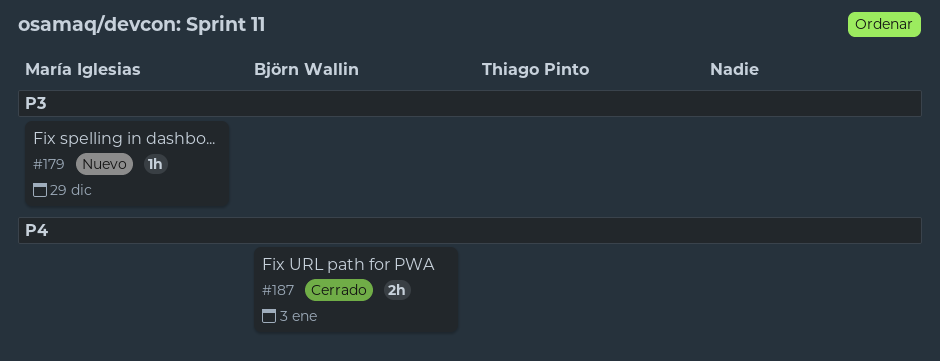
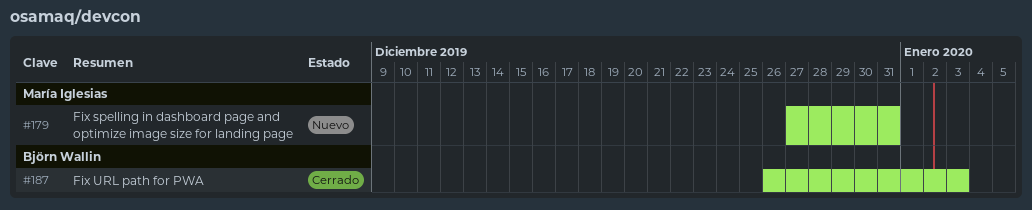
#179, due: Dec 29 -> Dec 31

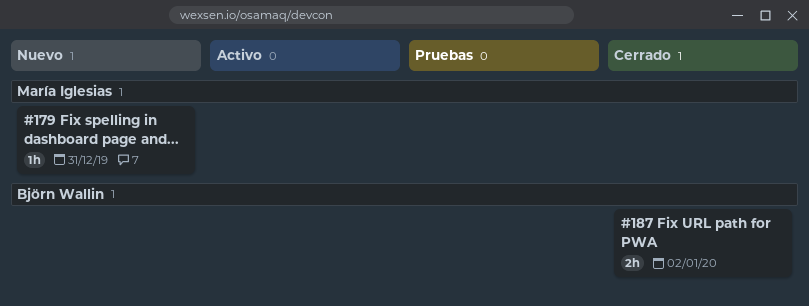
#187, due: Jan 3 -> Jan 2

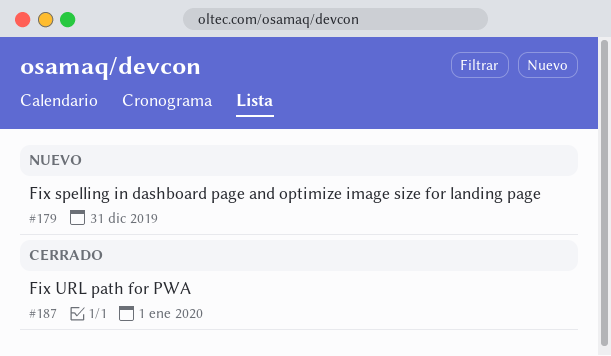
#187, due: Jan 2 -> Jan 1

